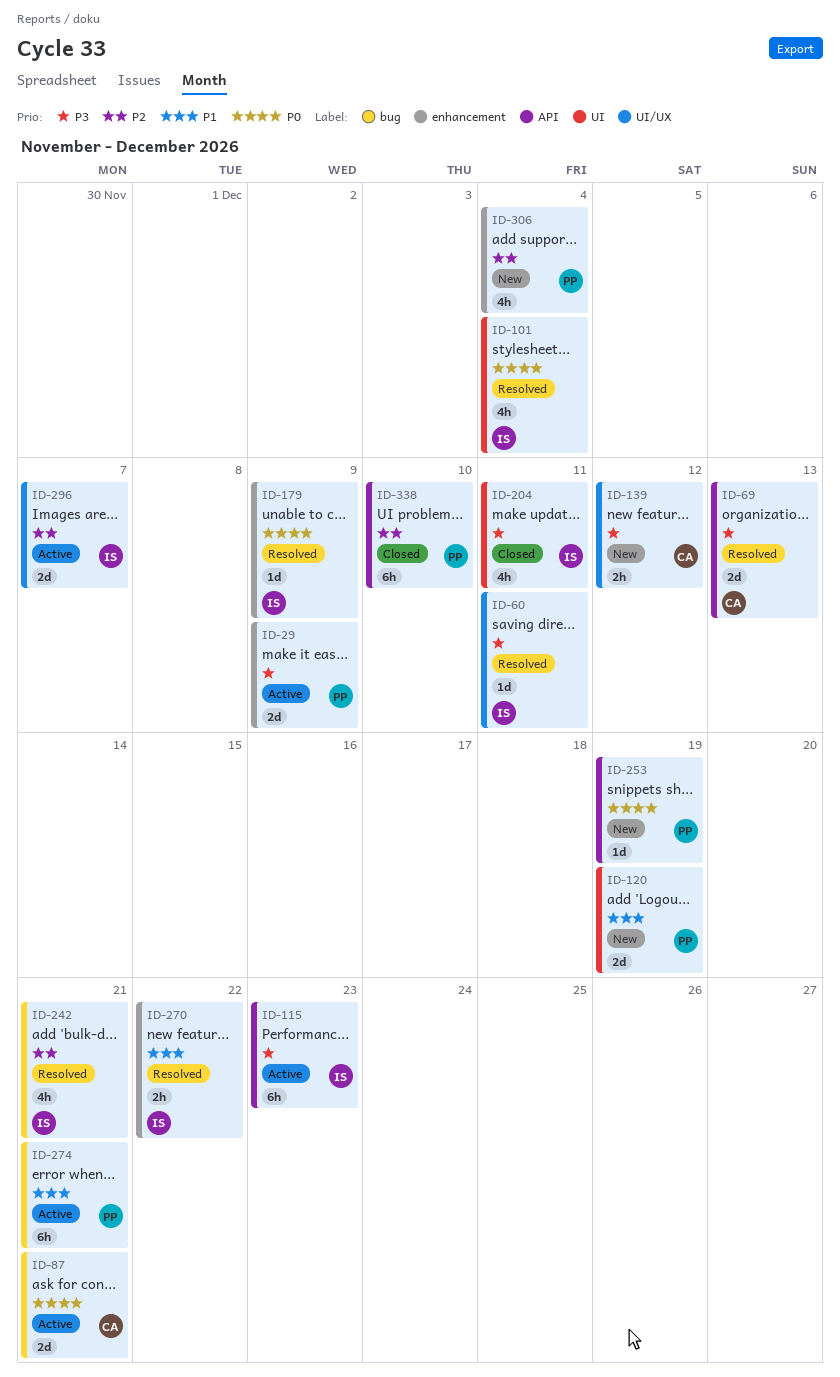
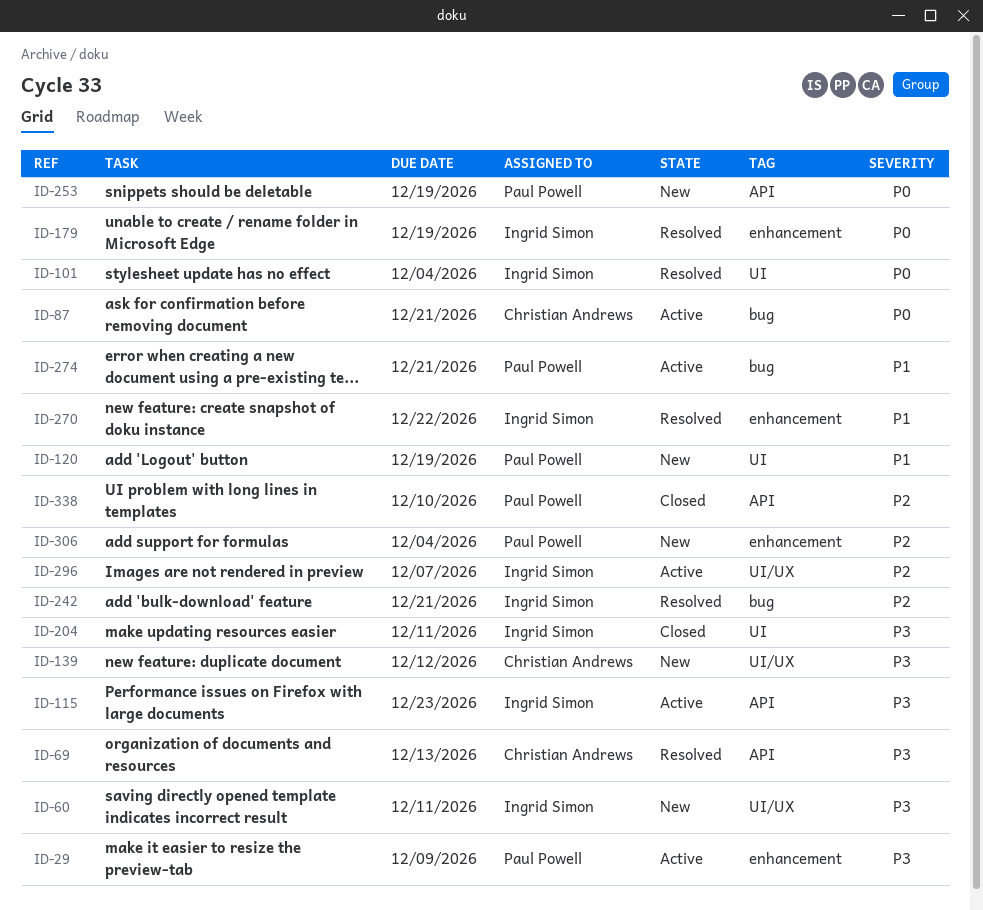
ID-60, status: Resolved -> New
ID-179, due: Dec 9 -> Dec 19

